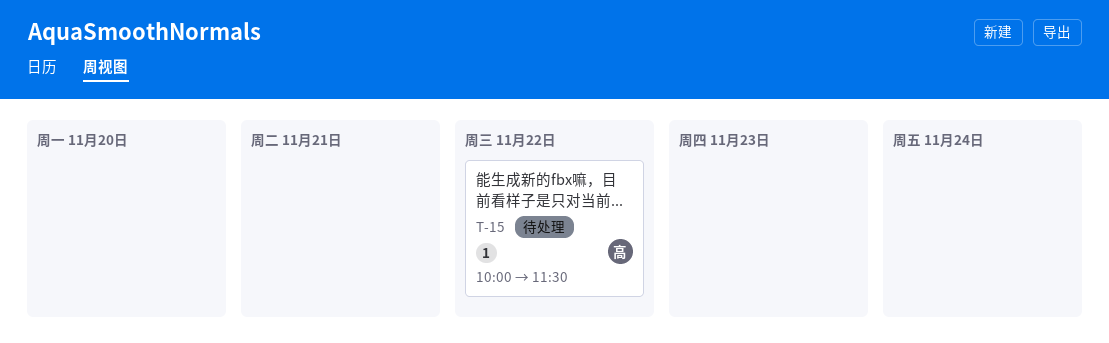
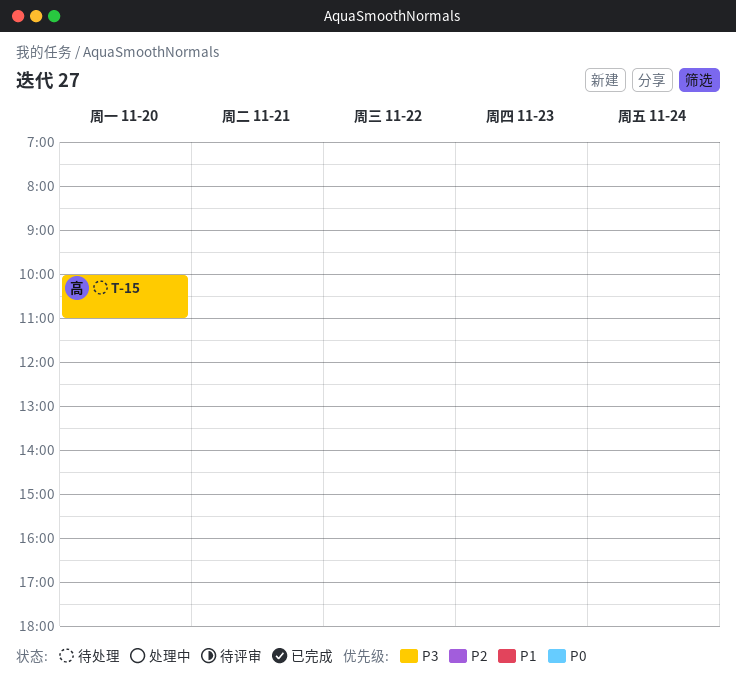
T-15, day: Nov 22 -> Nov 20
T-15, ends: 11:30 -> 11:00

